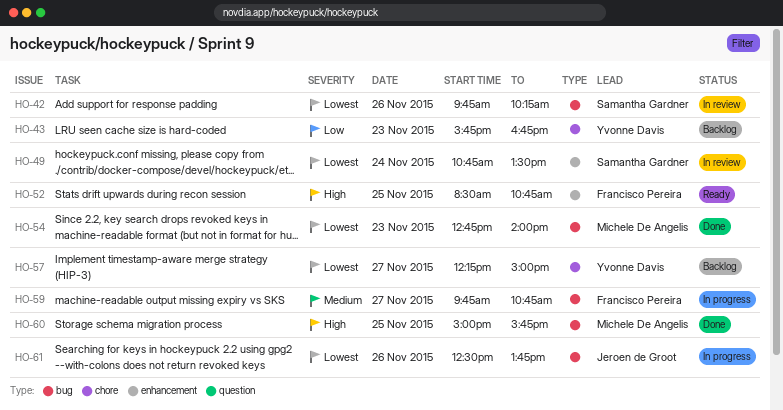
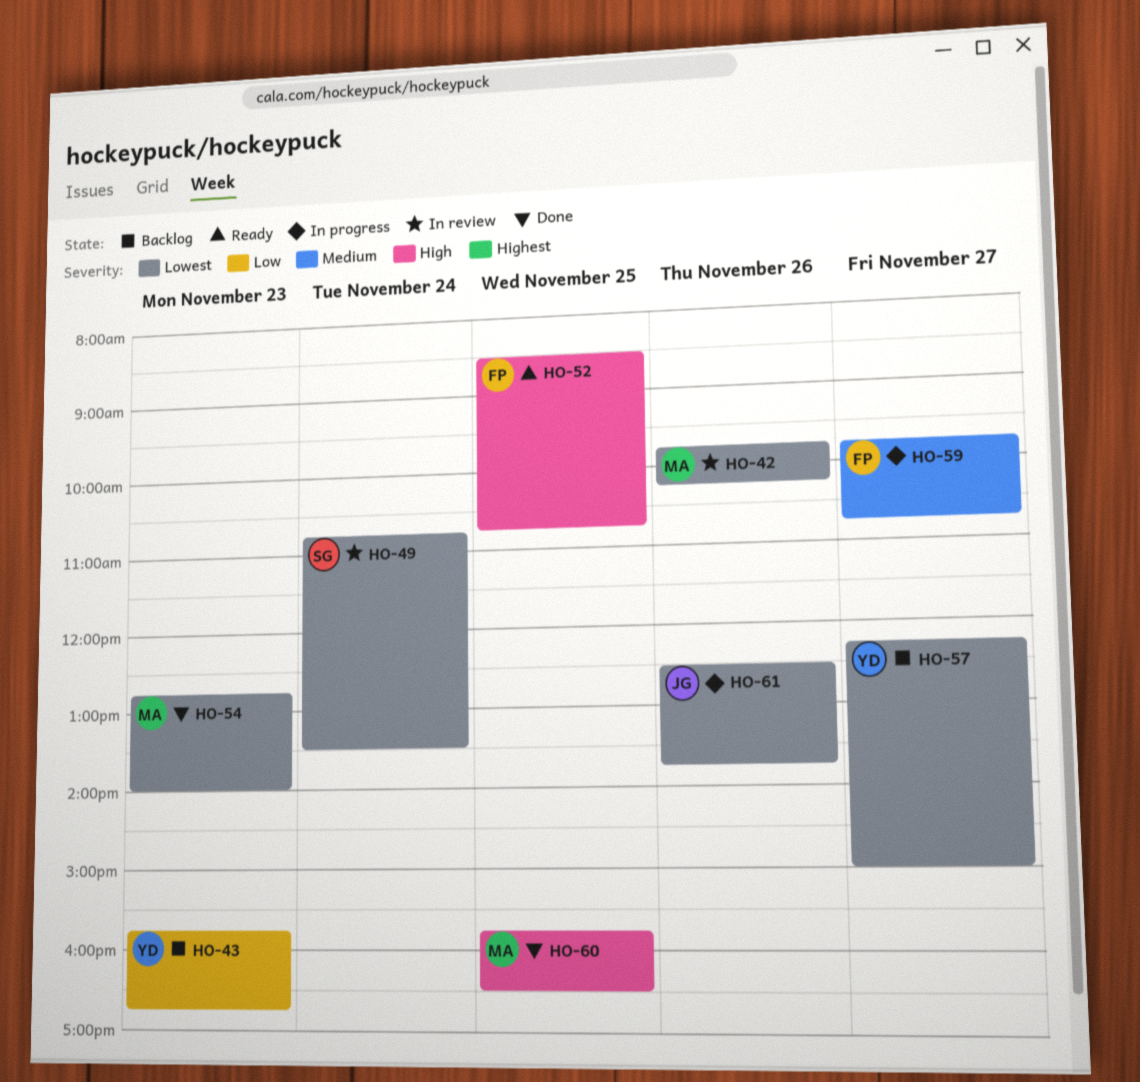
HO-42, owner: Samantha Gardner -> Michele De Angelis
HO-60, begins: 15:00 -> 15:45
HO-60, ends: 15:45 -> 16:30

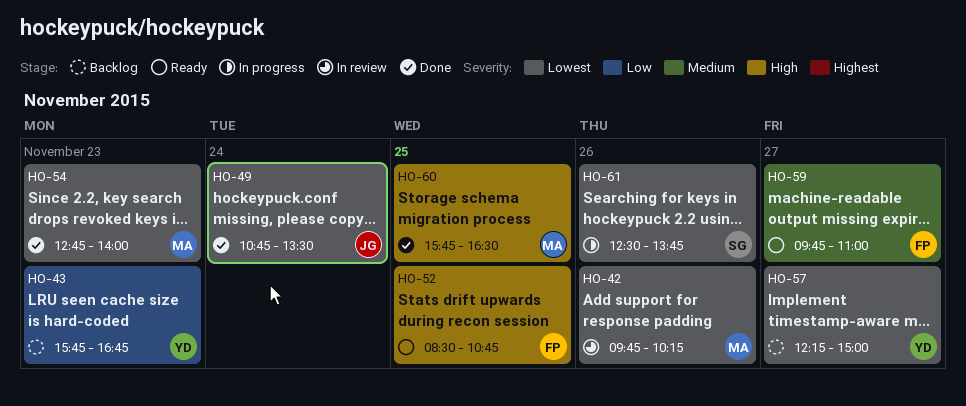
HO-49, status: In review -> Done
HO-49, owner: SG -> JG
HO-59, status: In progress -> Ready
HO-59, ends: 10:45 -> 11:00
HO-61, owner: JG -> SG

